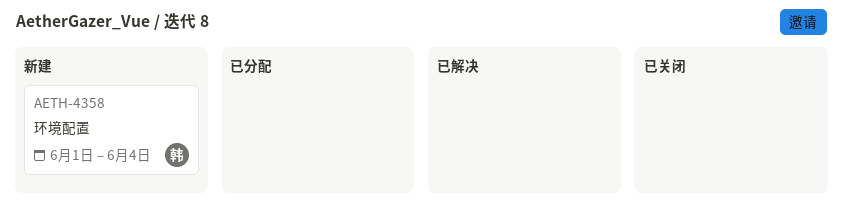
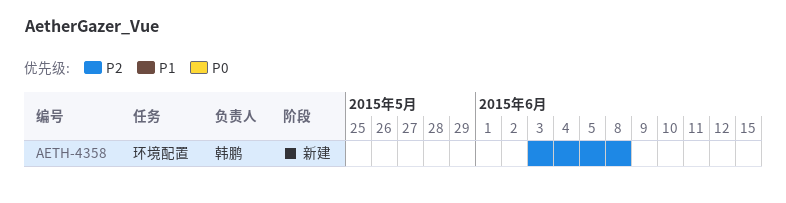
AETH-4358, start: Jun 1 -> Jun 3
AETH-4358, due: Jun 4 -> Jun 8

